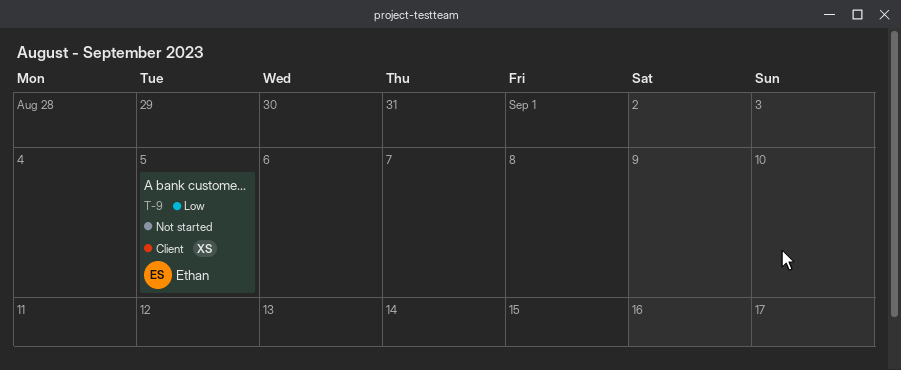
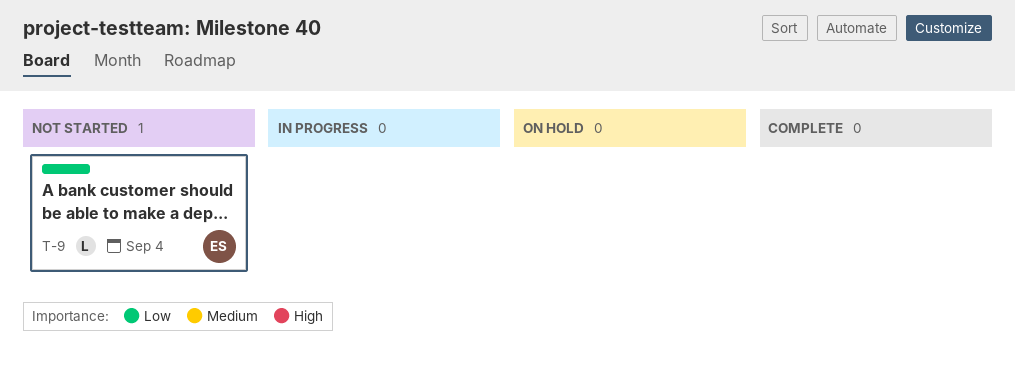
T-9, estimate: XS -> L
T-9, due: Sep 5 -> Sep 4

